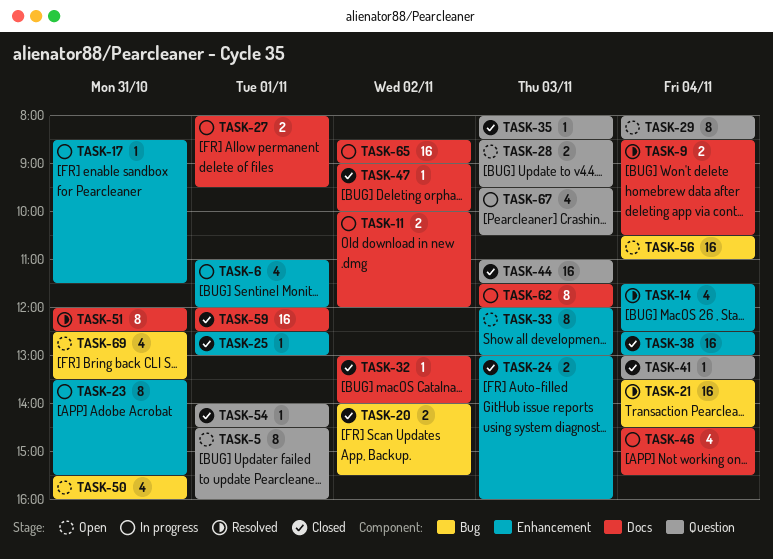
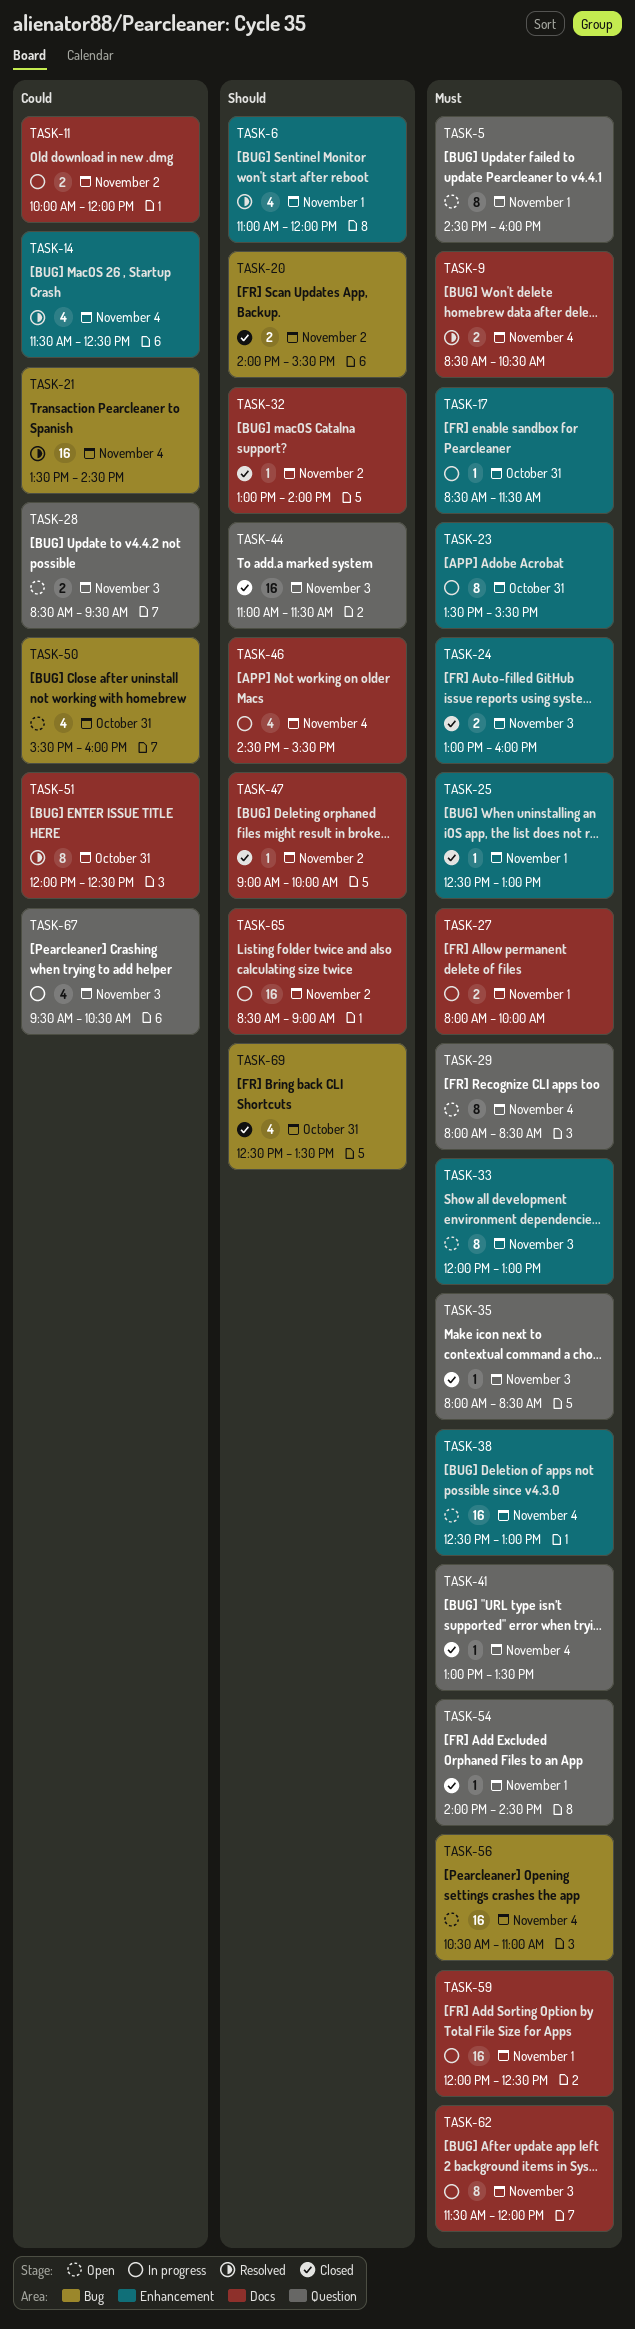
TASK-6, status: In progress -> Resolved
TASK-27, ends: 09:30 -> 10:00
TASK-38, status: Closed -> Open
TASK-59, status: Closed -> In progress
TASK-69, status: Open -> Closed

